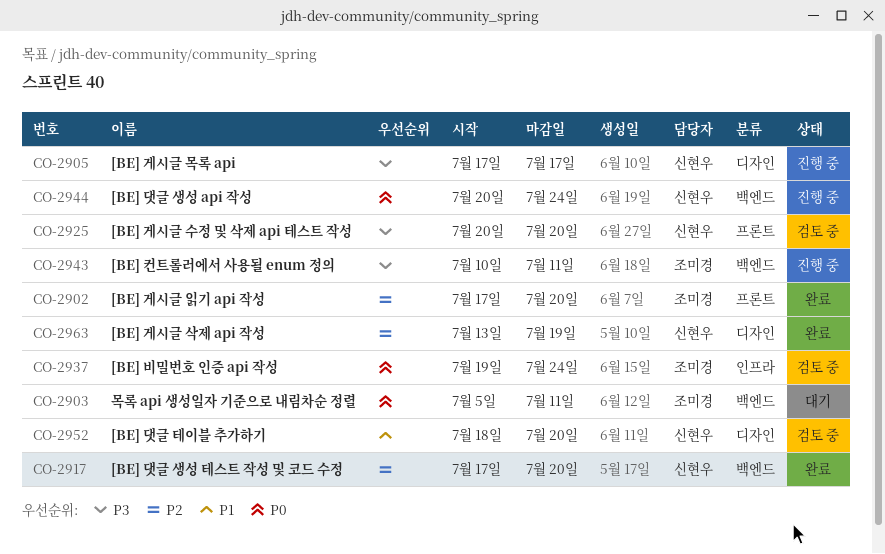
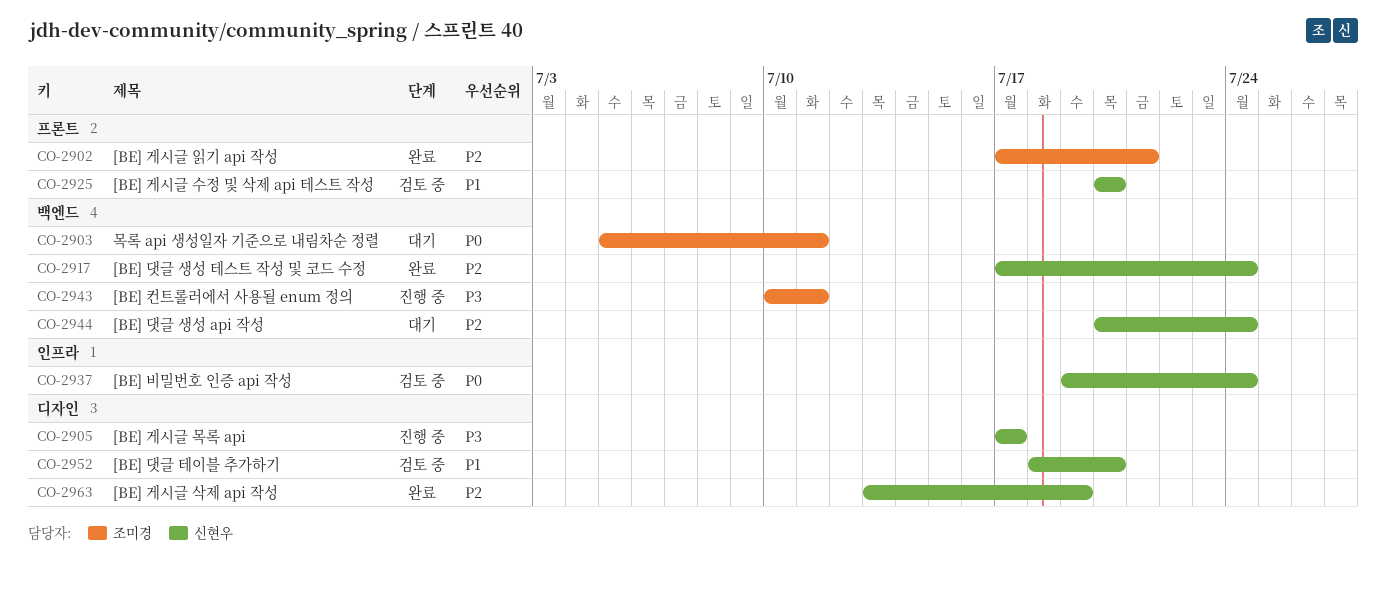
CO-2902, due: Jul 20 -> Jul 21
CO-2917, due: Jul 20 -> Jul 24
CO-2925, priority: P3 -> P1
CO-2937, owner: 조미경 -> 신현우
CO-2944, status: 진행 중 -> 대기
CO-2944, priority: P0 -> P2

